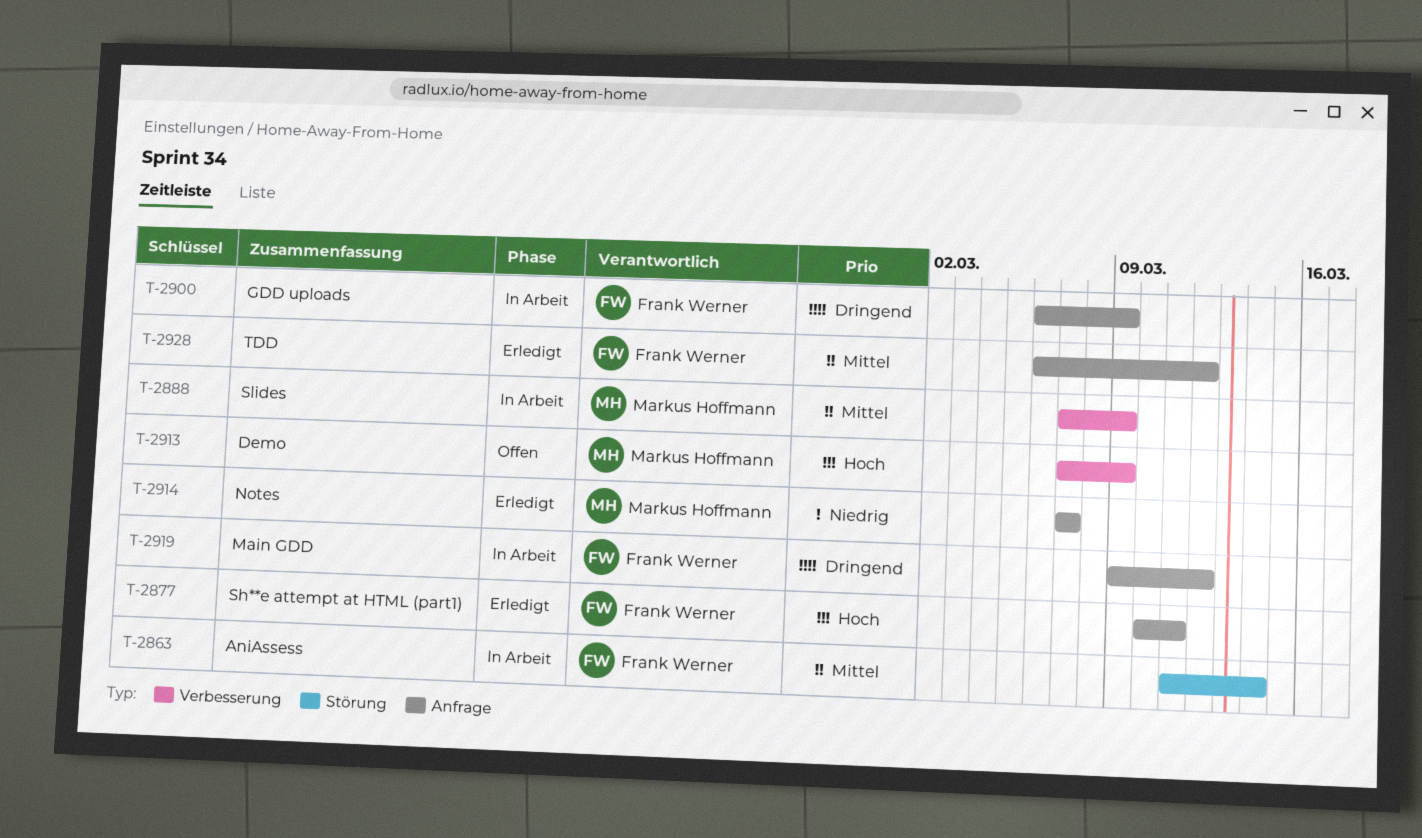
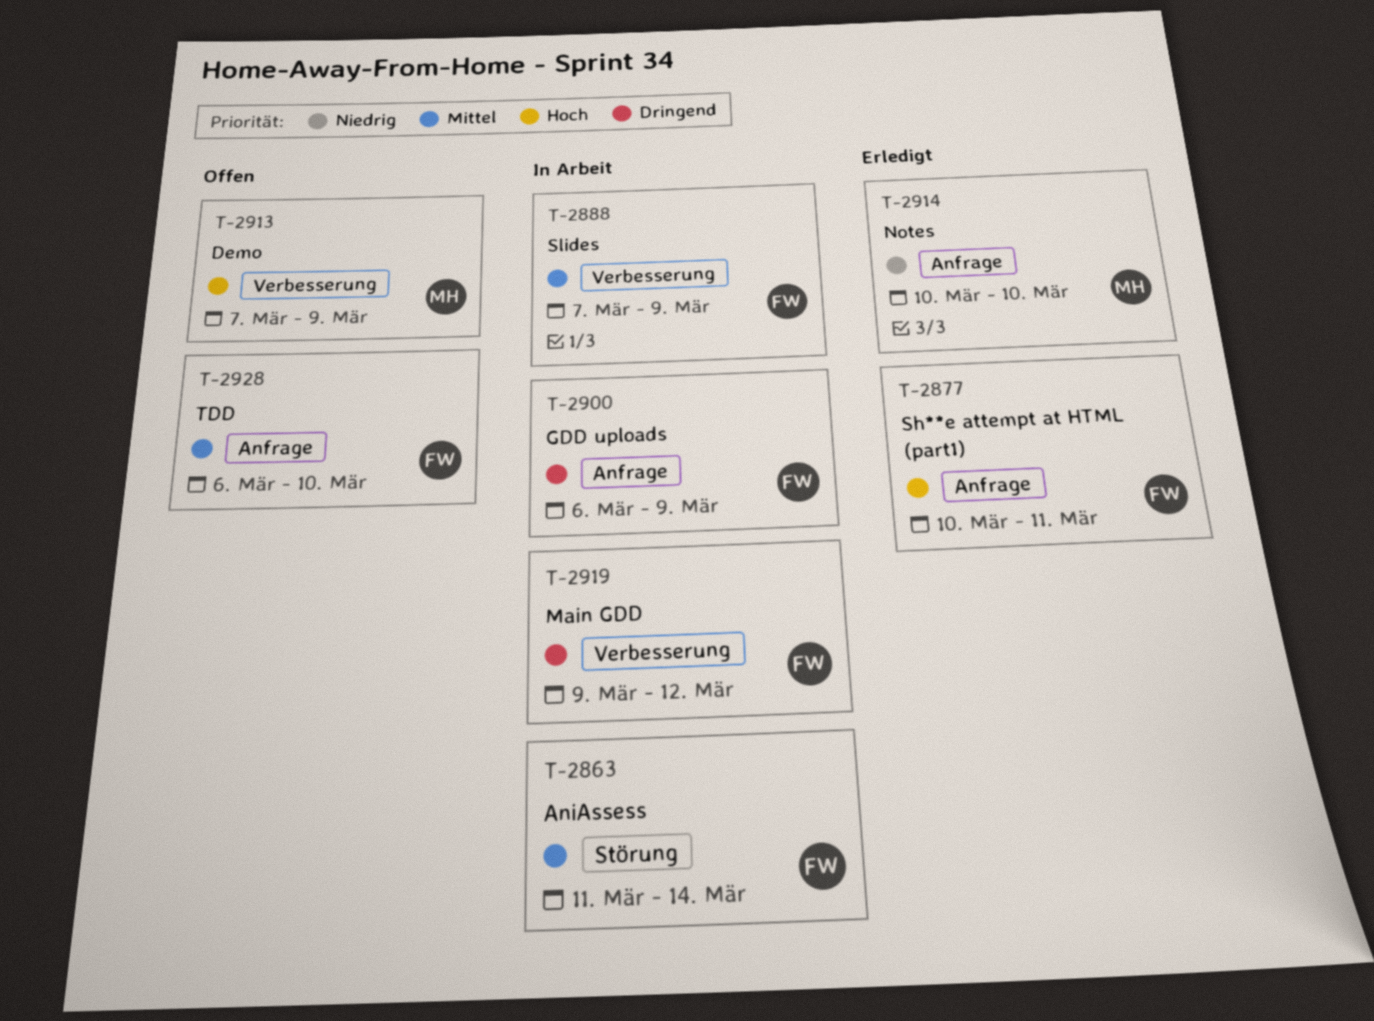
T-2888, owner: Markus Hoffmann -> Frank Werner
T-2914, start: Mar 7 -> Mar 10
T-2914, due: Mar 7 -> Mar 10
T-2919, label: Anfrage -> Verbesserung
T-2928, status: Erledigt -> Offen
T-2928, due: Mar 12 -> Mar 10

